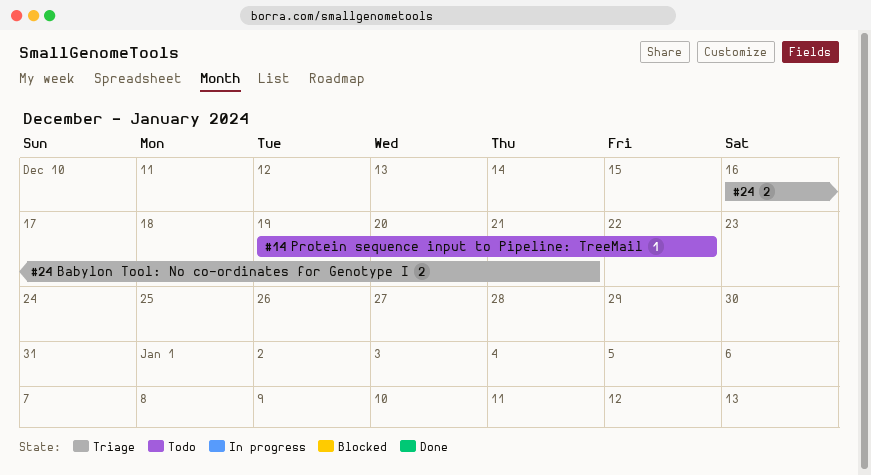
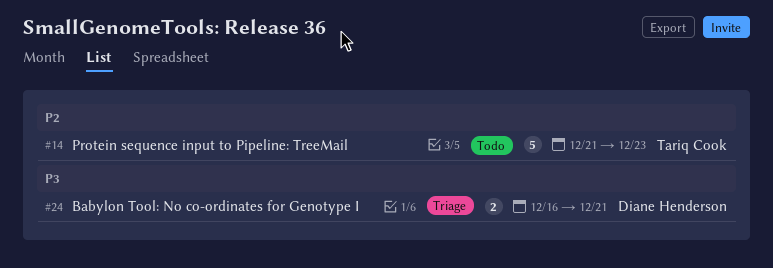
#14, estimate: 1 -> 5
#14, start: Dec 19 -> Dec 21
#14, due: Dec 22 -> Dec 23

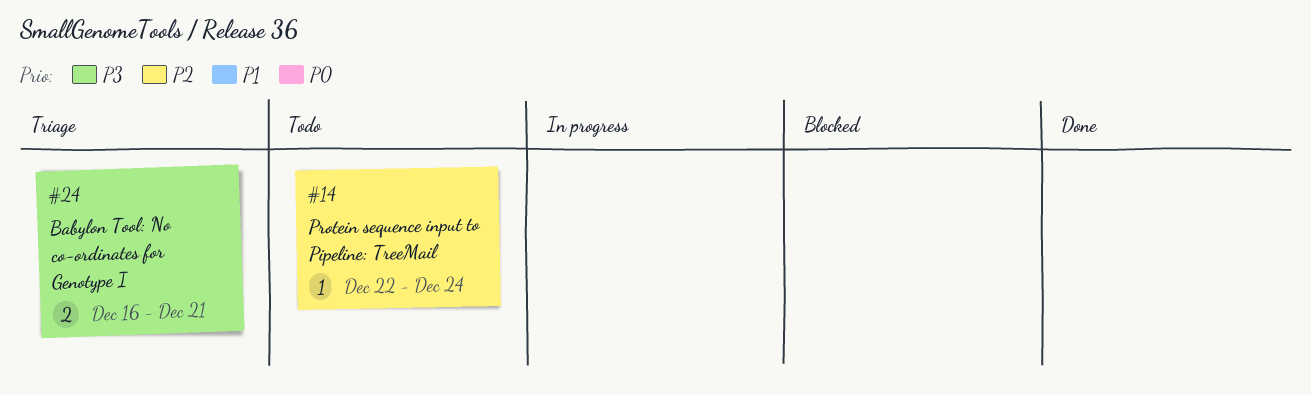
#14, estimate: 5 -> 1
#14, start: Dec 21 -> Dec 22
#14, due: Dec 23 -> Dec 24

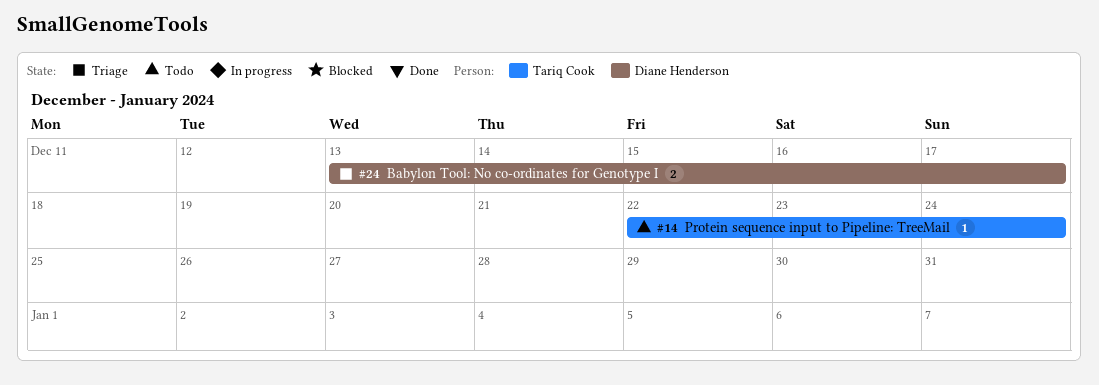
#24, start: Dec 16 -> Dec 13
#24, due: Dec 21 -> Dec 17

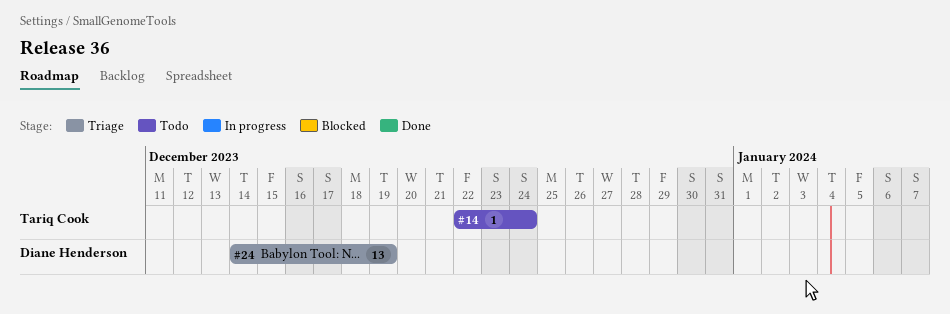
#24, estimate: 2 -> 13
#24, start: Dec 13 -> Dec 14
#24, due: Dec 17 -> Dec 19

